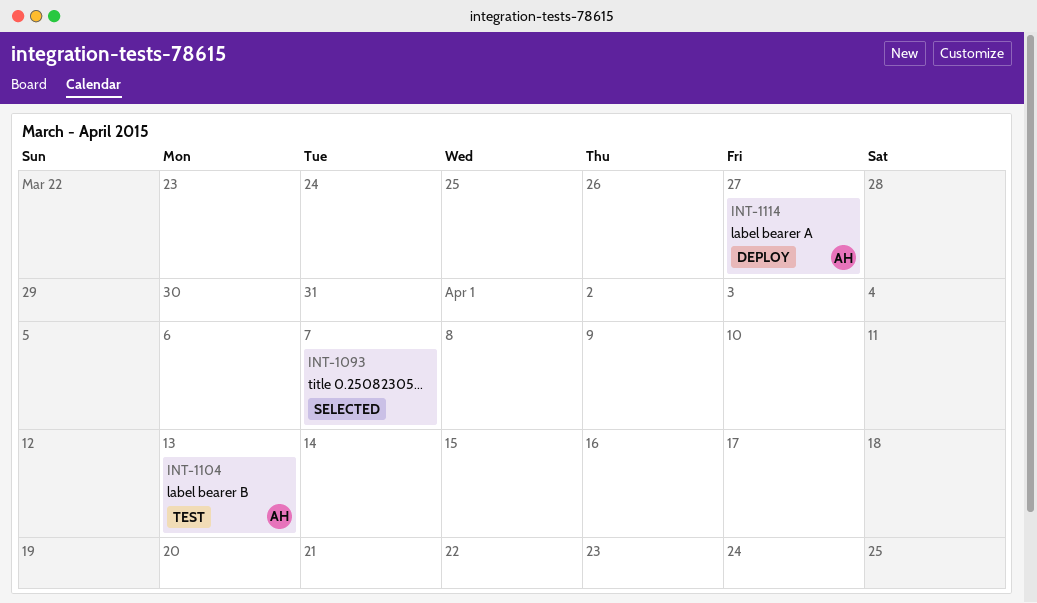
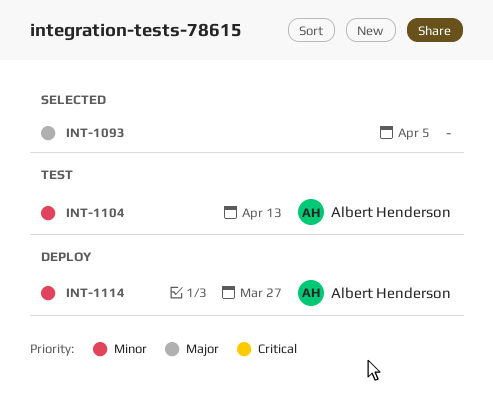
INT-1093, due: Apr 7 -> Apr 5

